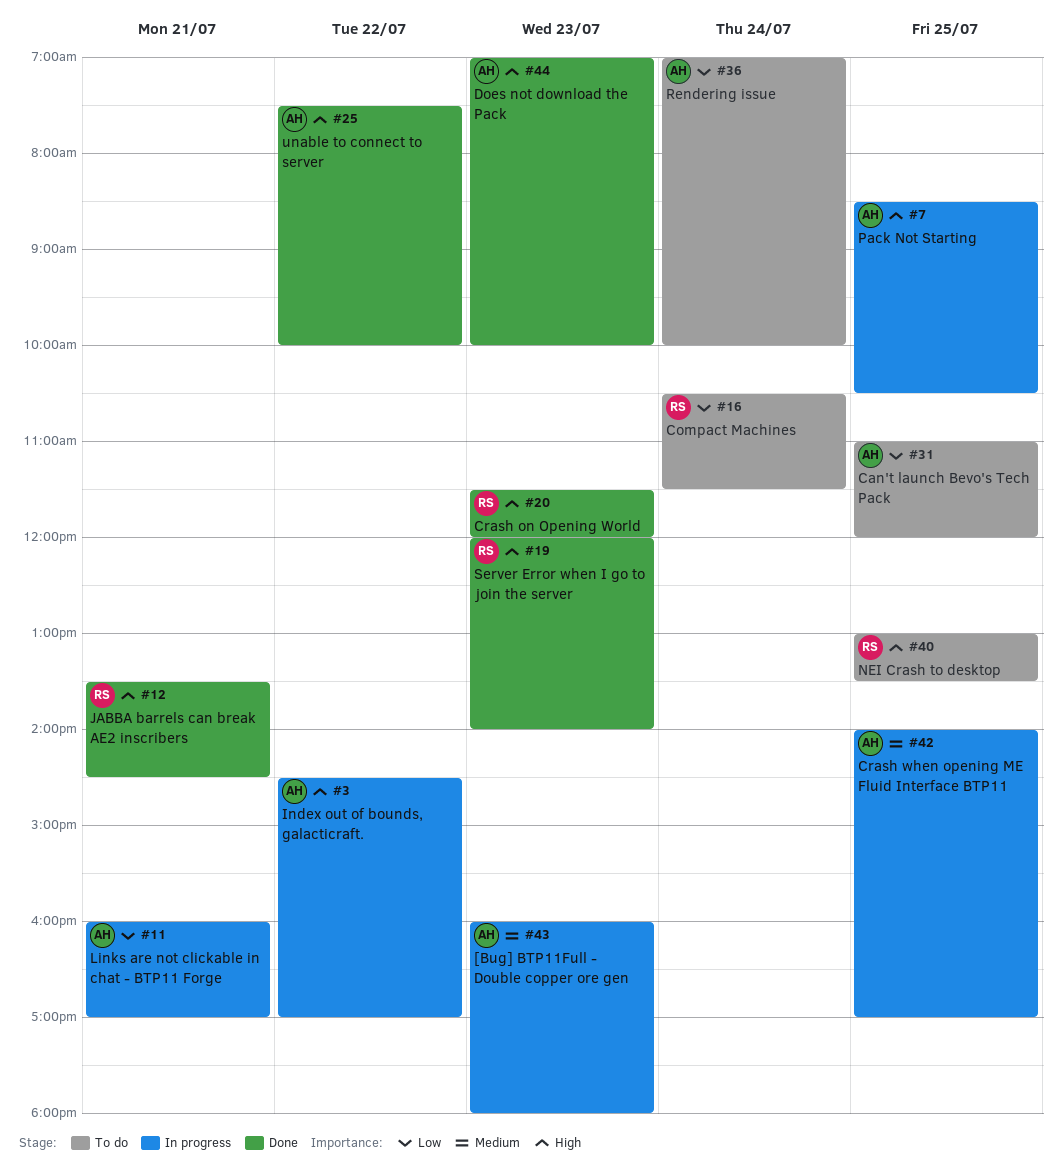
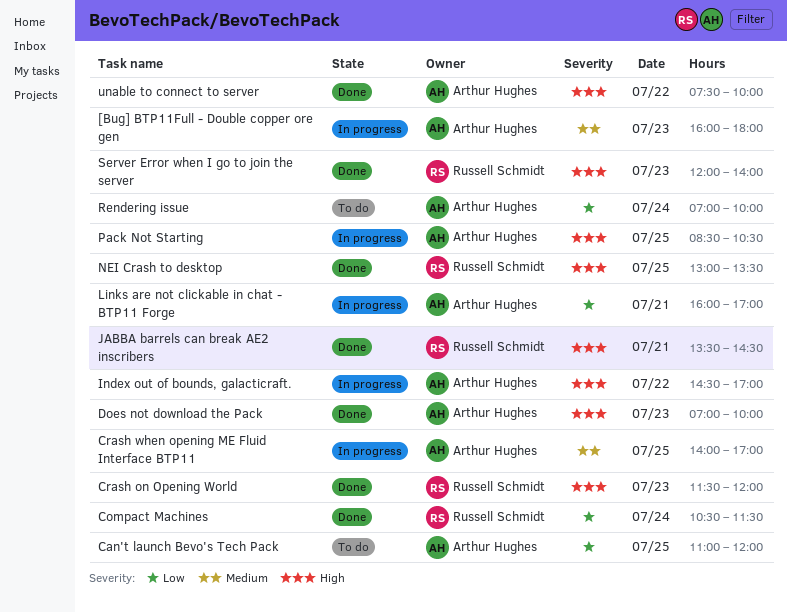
Compact Machines, status: To do -> Done
NEI Crash to desktop, status: To do -> Done

